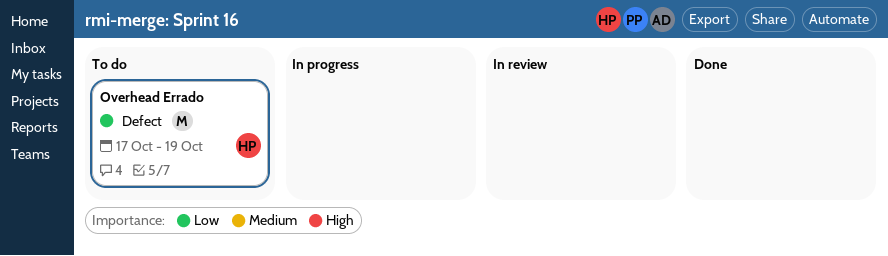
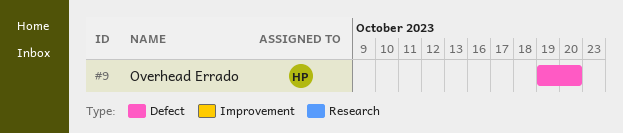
Overhead Errado, start: Oct 17 -> Oct 19
Overhead Errado, due: Oct 19 -> Oct 20

